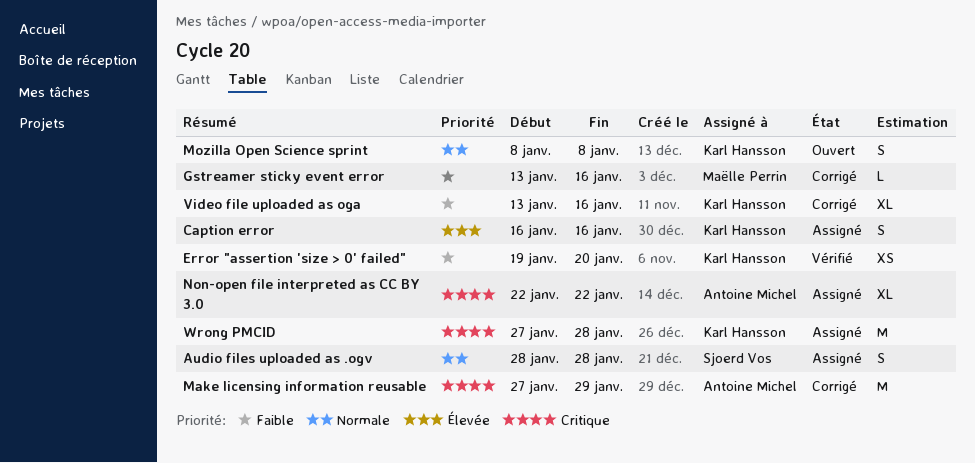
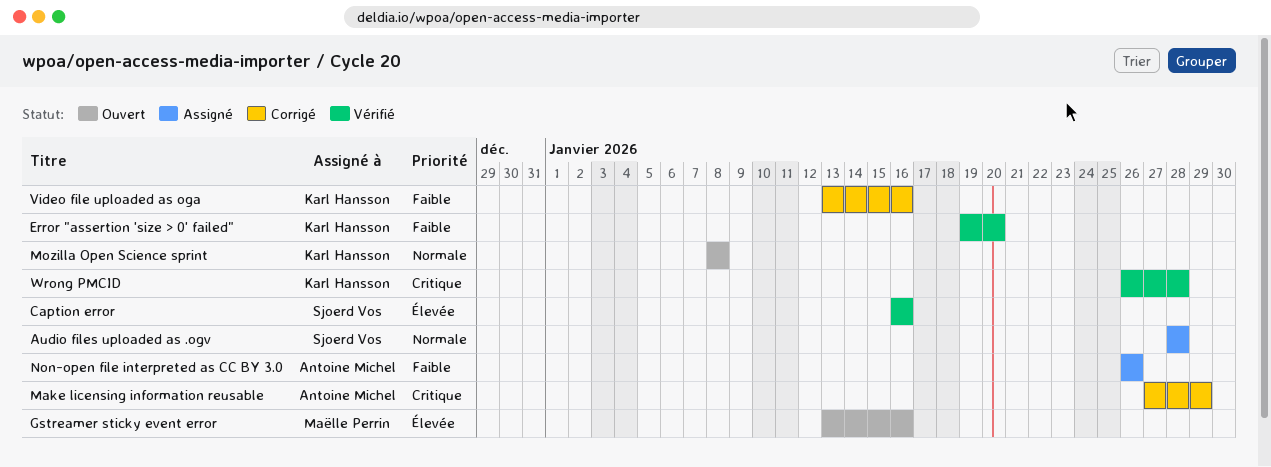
Caption error, status: Assigné -> Vérifié
Caption error, owner: Karl Hansson -> Sjoerd Vos
Gstreamer sticky event error, status: Corrigé -> Ouvert
Gstreamer sticky event error, priority: Faible -> Élevée
Non-open file interpreted as CC BY 3.0, priority: Critique -> Faible
Non-open file interpreted as CC BY 3.0, start: Jan 22 -> Jan 26
Non-open file interpreted as CC BY 3.0, due: Jan 22 -> Jan 26
Wrong PMCID, status: Assigné -> Vérifié
Wrong PMCID, start: Jan 27 -> Jan 26

